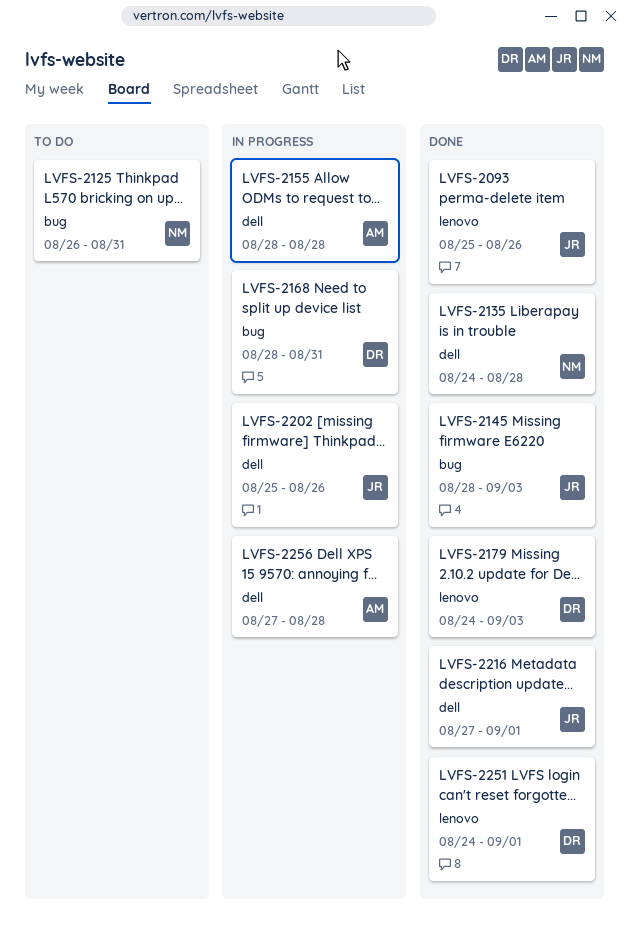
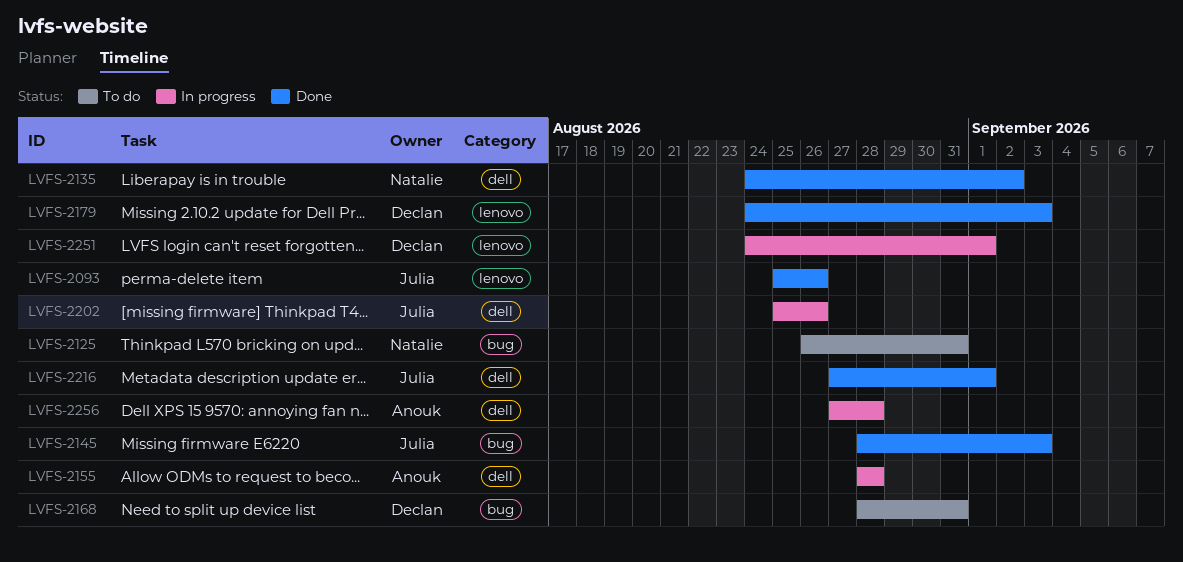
LVFS-2135, due: Aug 28 -> Sep 2
LVFS-2168, status: In progress -> To do
LVFS-2251, status: Done -> In progress

